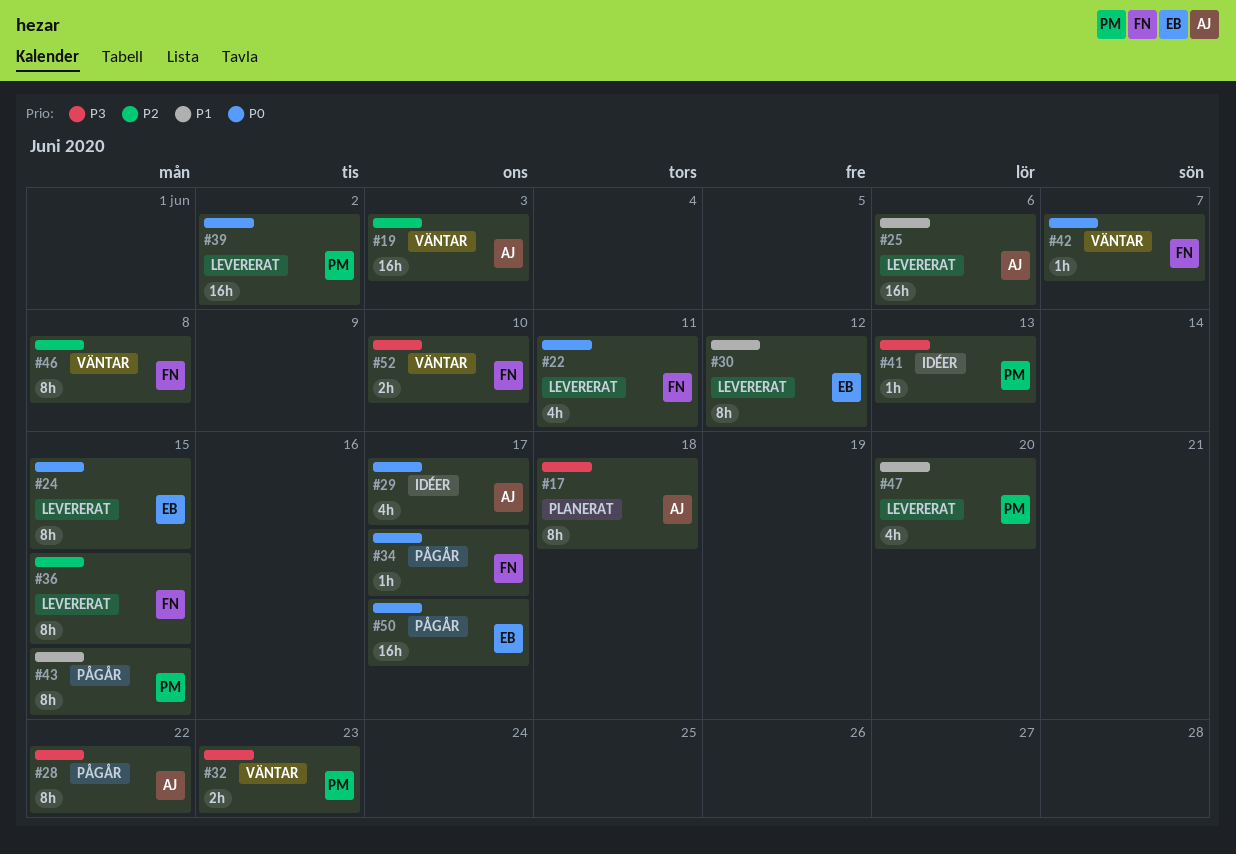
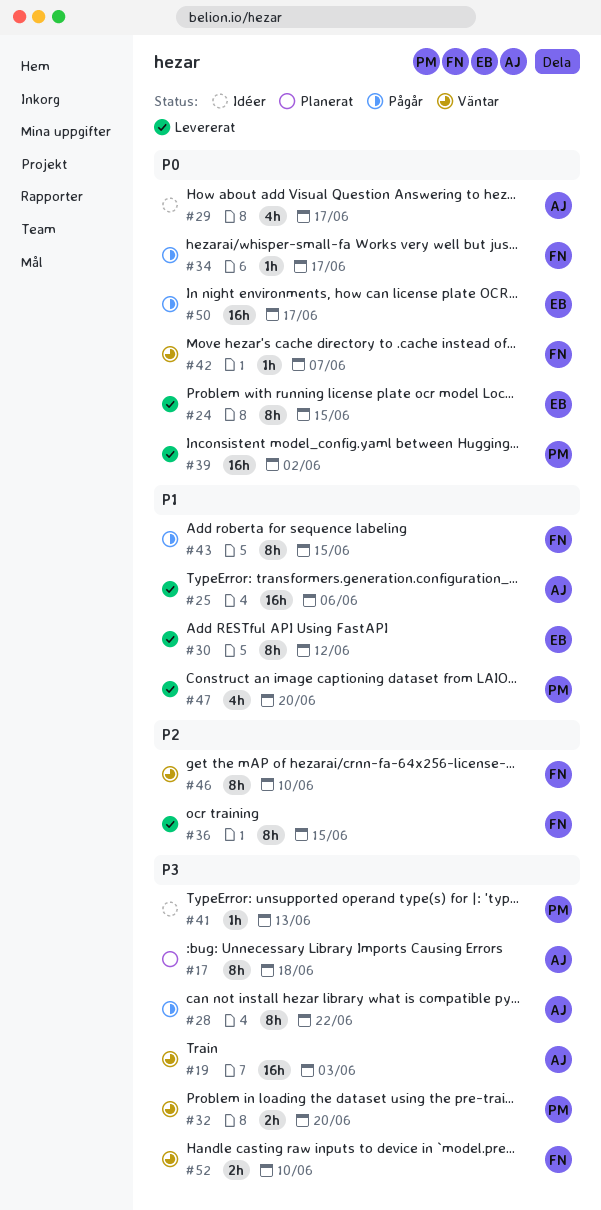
#19, priority: P2 -> P3
#22: present -> none
#32, due: Jun 23 -> Jun 20
#43, owner: PM -> FN
#46, due: Jun 8 -> Jun 10

